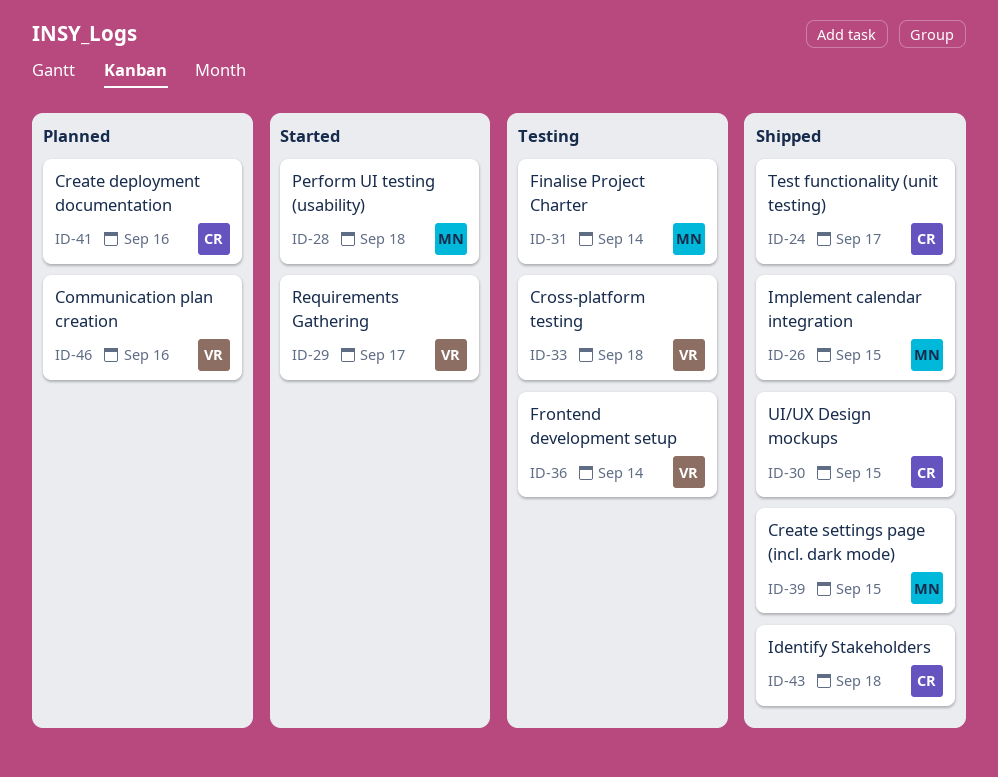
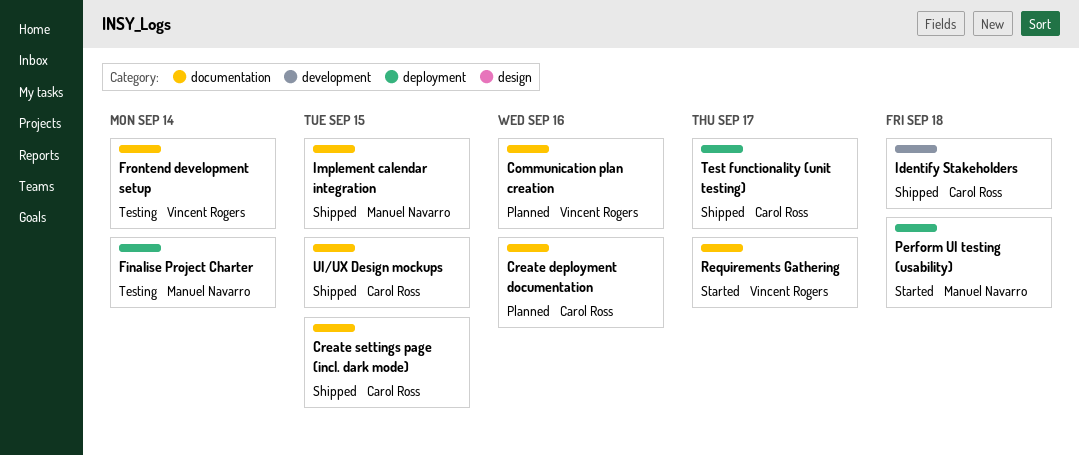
Create settings page (incl. dark mode), owner: Manuel Navarro -> Carol Ross
Cross-platform testing: present -> none

